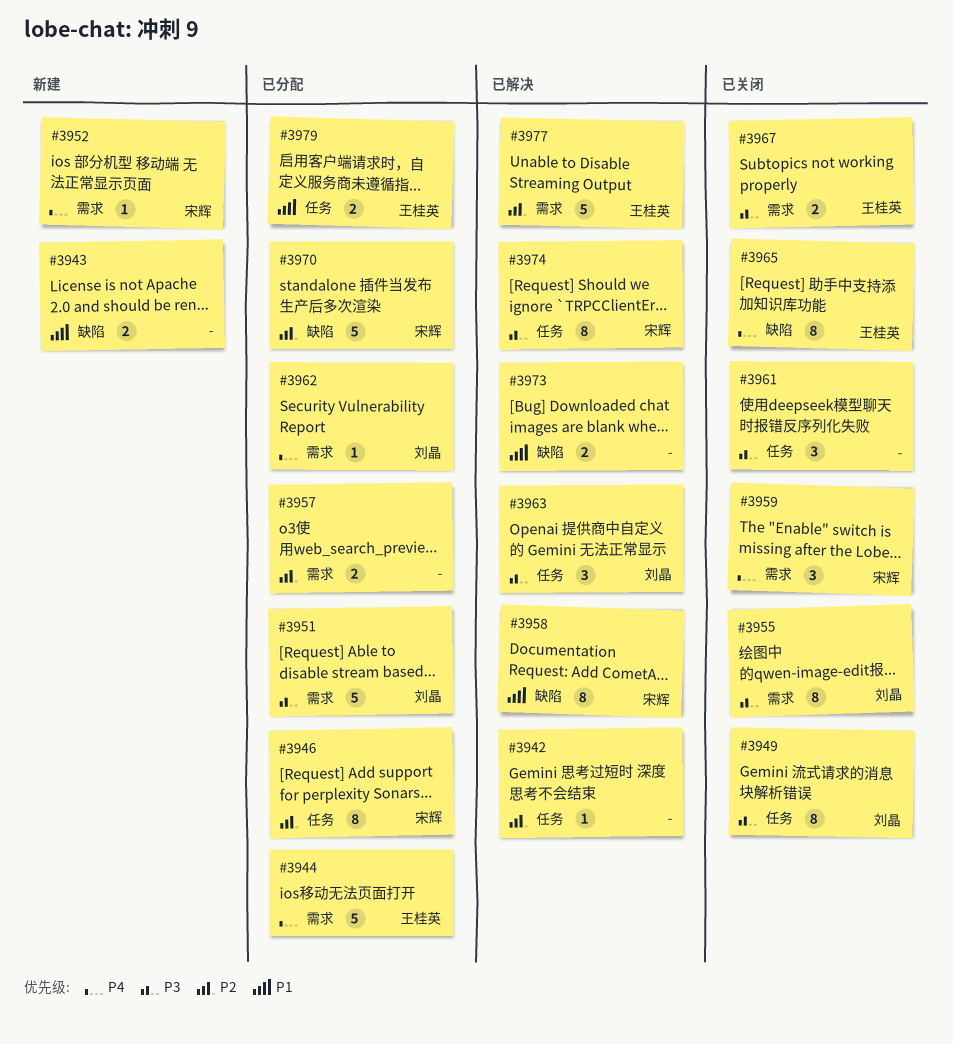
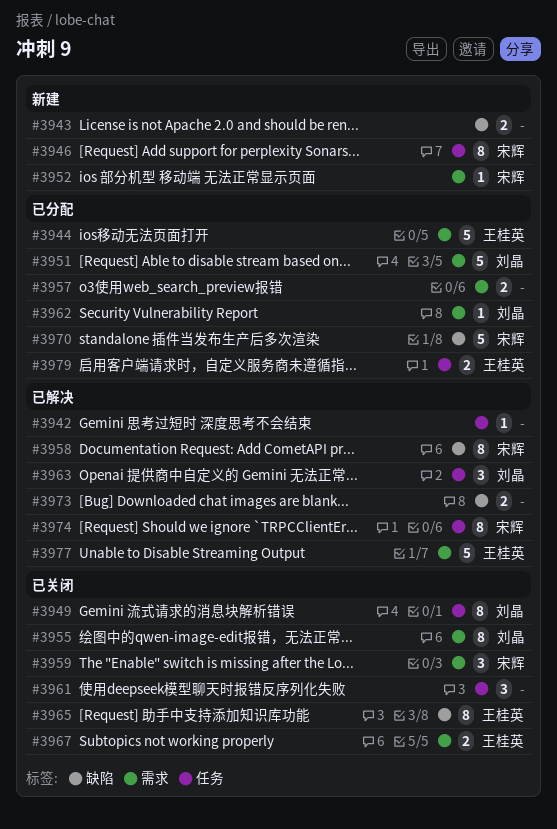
#3946, status: 已分配 -> 新建

